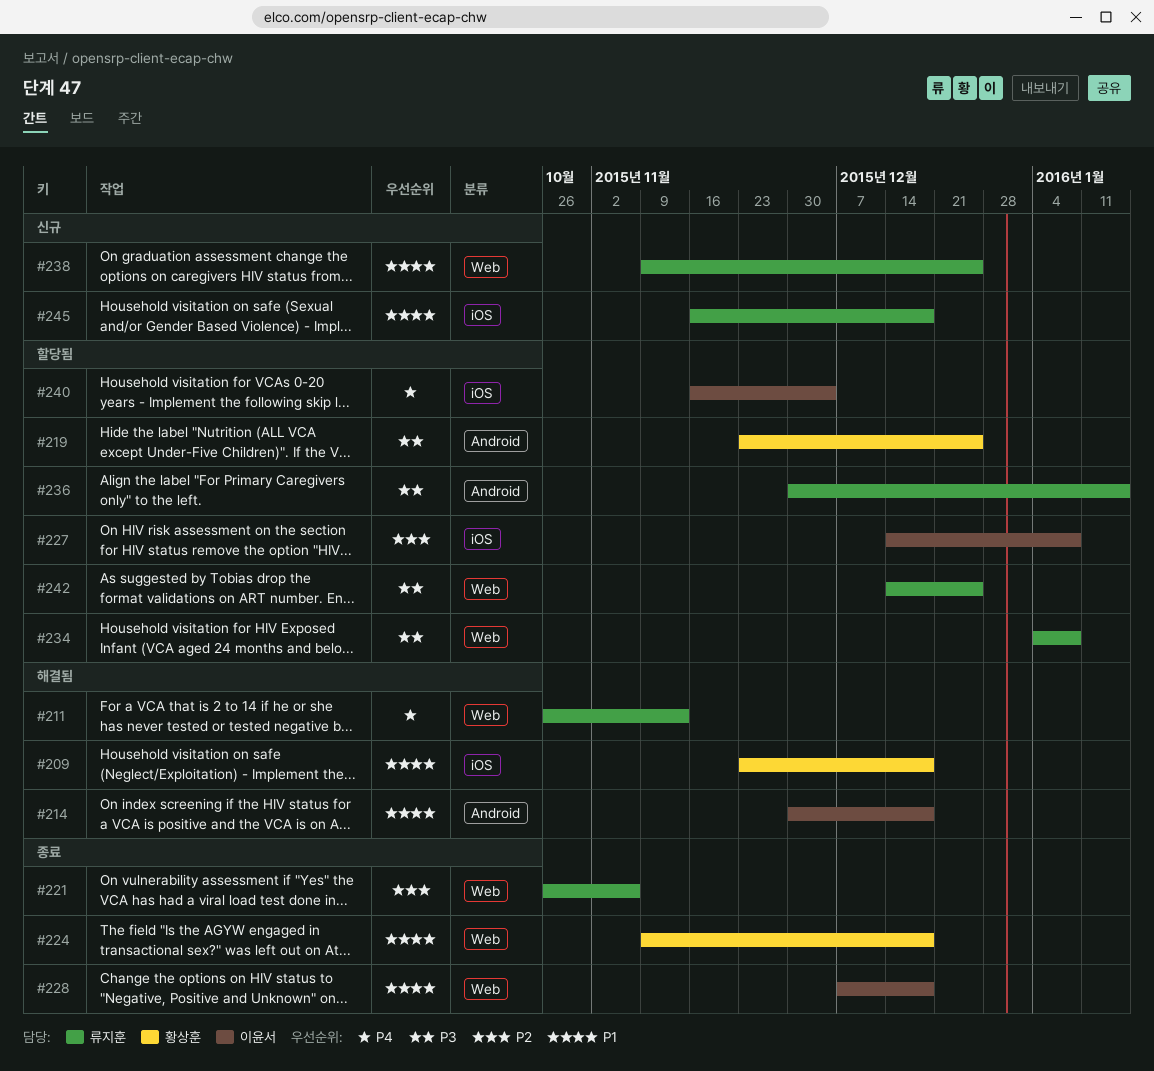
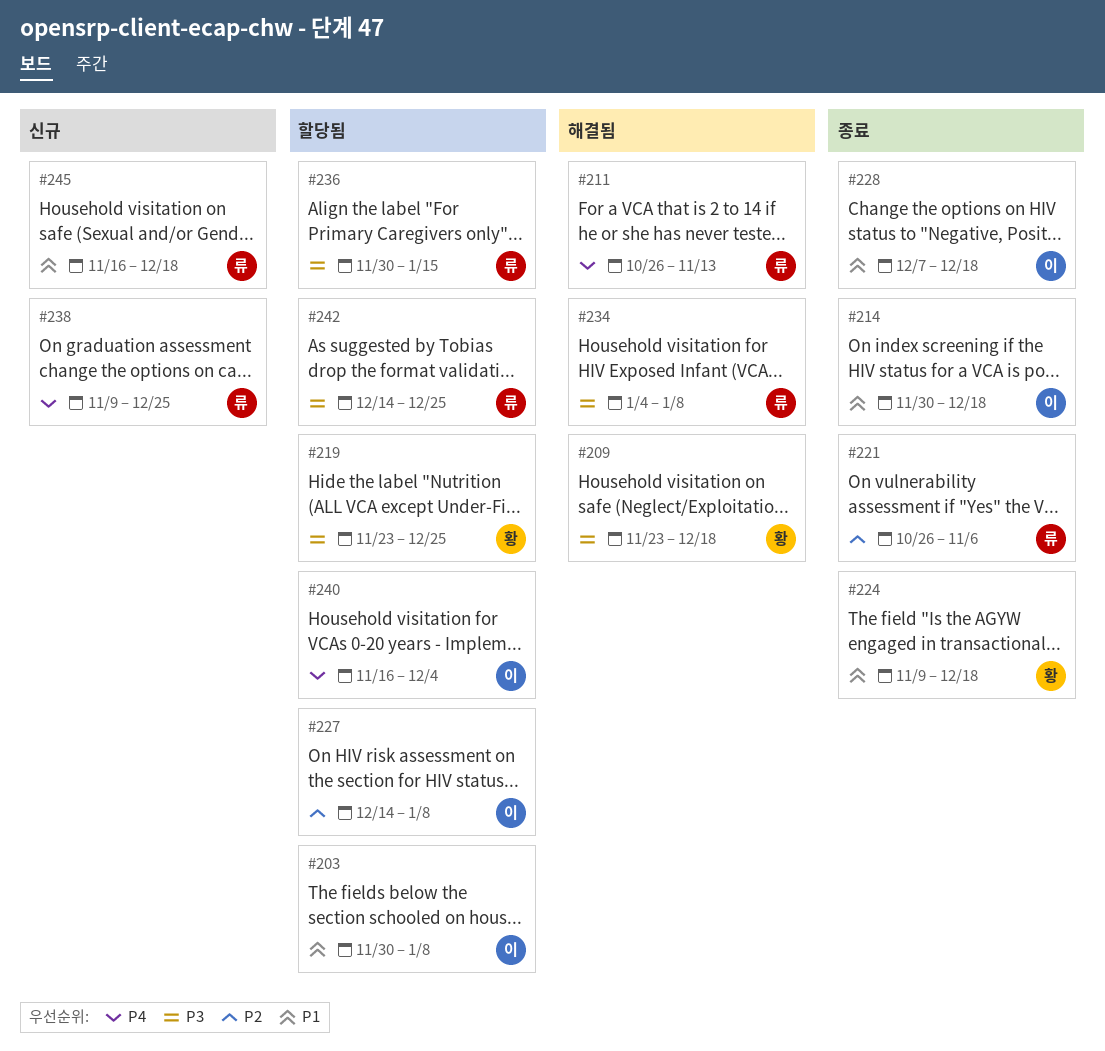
#203: none -> present
#209, priority: P1 -> P3
#214, status: 해결됨 -> 종료
#234, status: 할당됨 -> 해결됨
#238, priority: P1 -> P4

